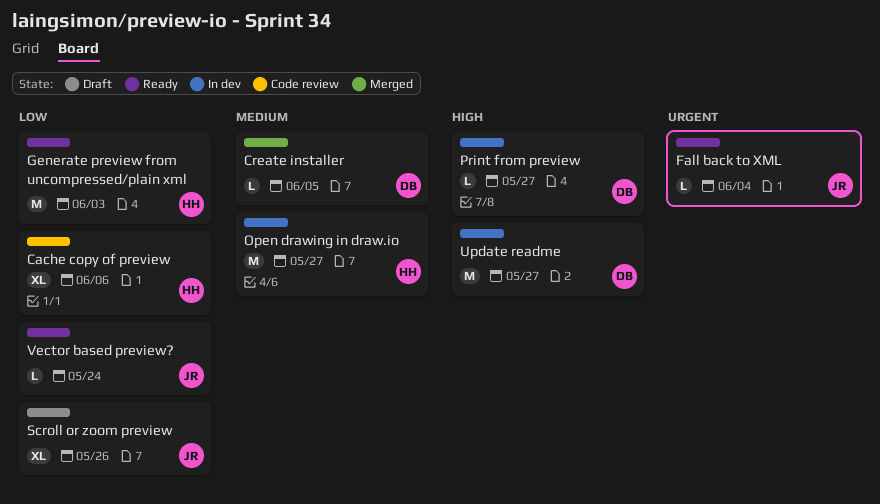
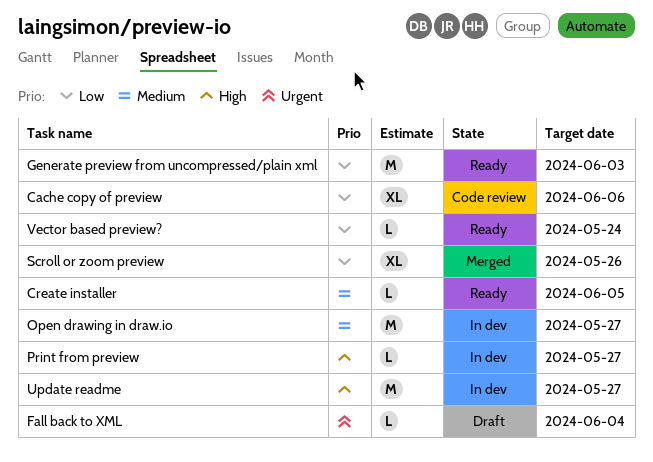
Create installer, status: Merged -> Ready
Fall back to XML, status: Ready -> Draft
Scroll or zoom preview, status: Draft -> Merged

